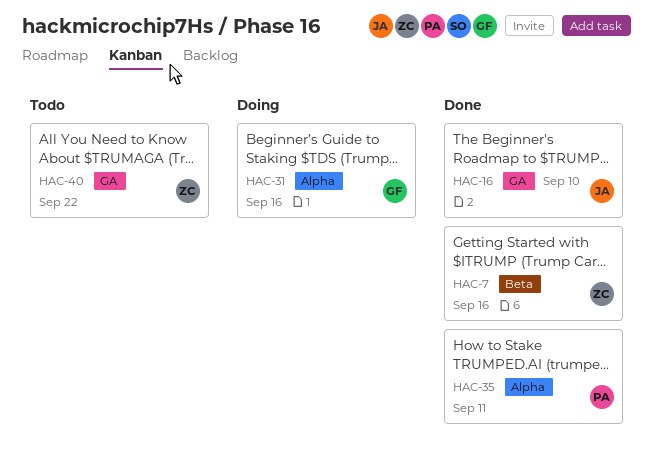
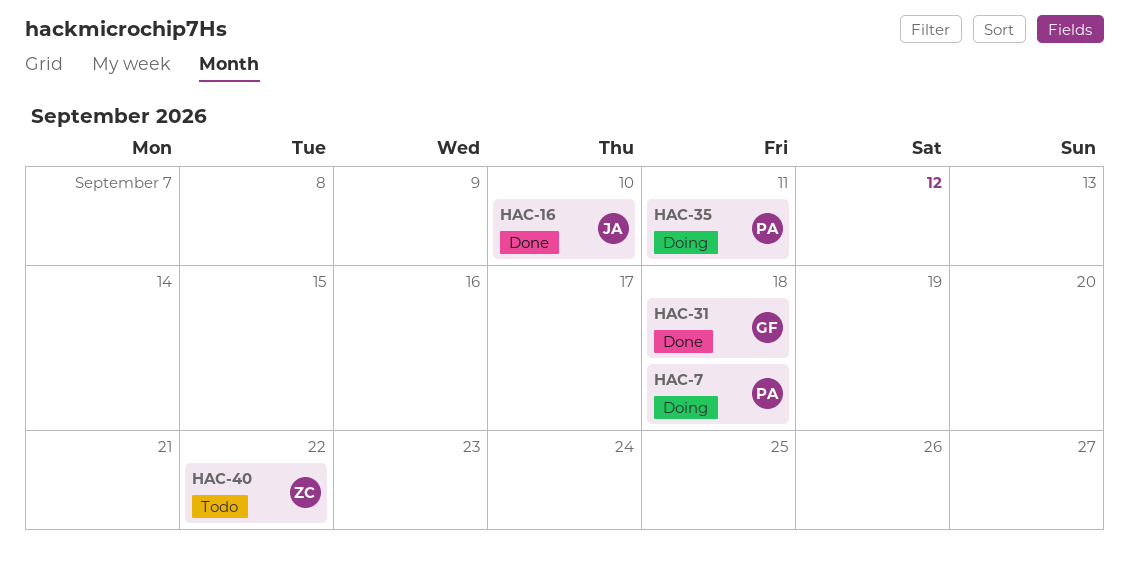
HAC-7, status: Done -> Doing
HAC-7, owner: ZC -> PA
HAC-7, due: Sep 16 -> Sep 18
HAC-31, status: Doing -> Done
HAC-31, due: Sep 16 -> Sep 18
HAC-35, status: Done -> Doing

